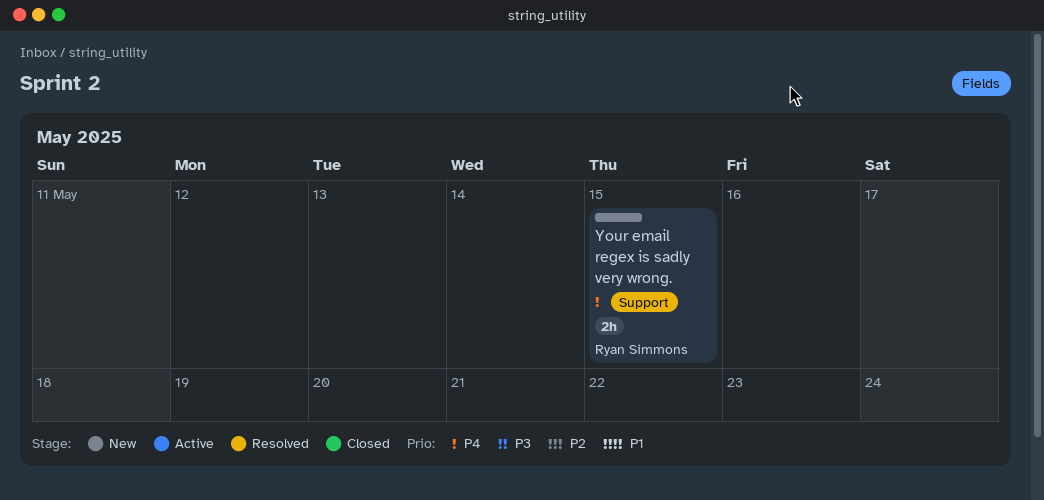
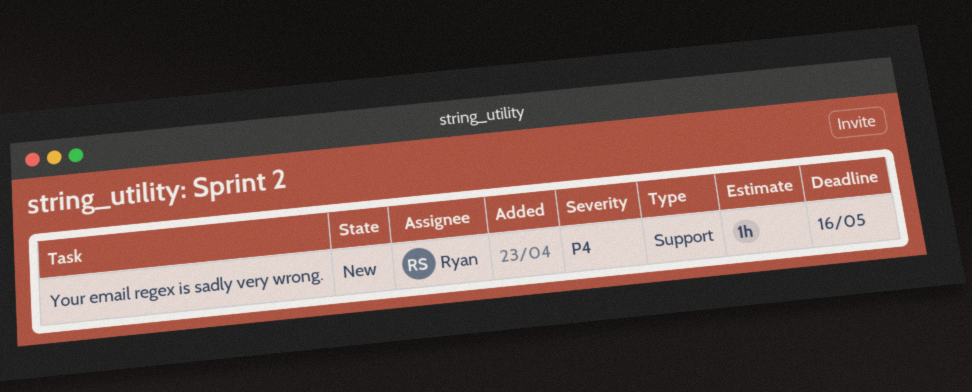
Your email regex is sadly very wrong., estimate: 2h -> 1h
Your email regex is sadly very wrong., due: May 15 -> May 16

